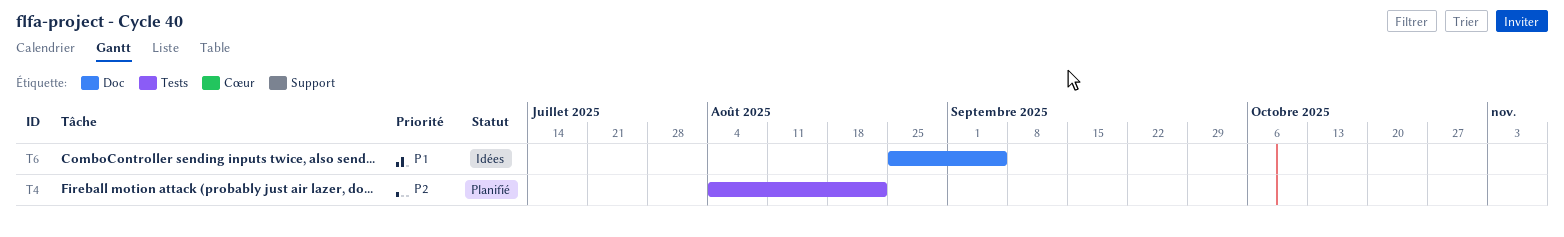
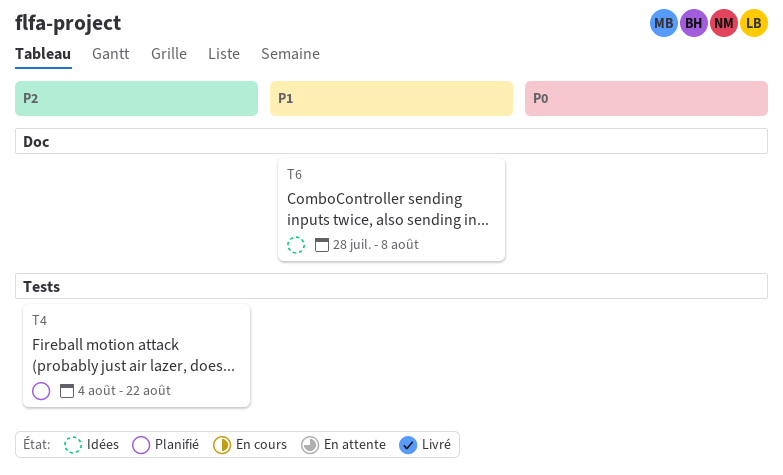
T6, start: Aug 25 -> Jul 28
T6, due: Sep 5 -> Aug 8

